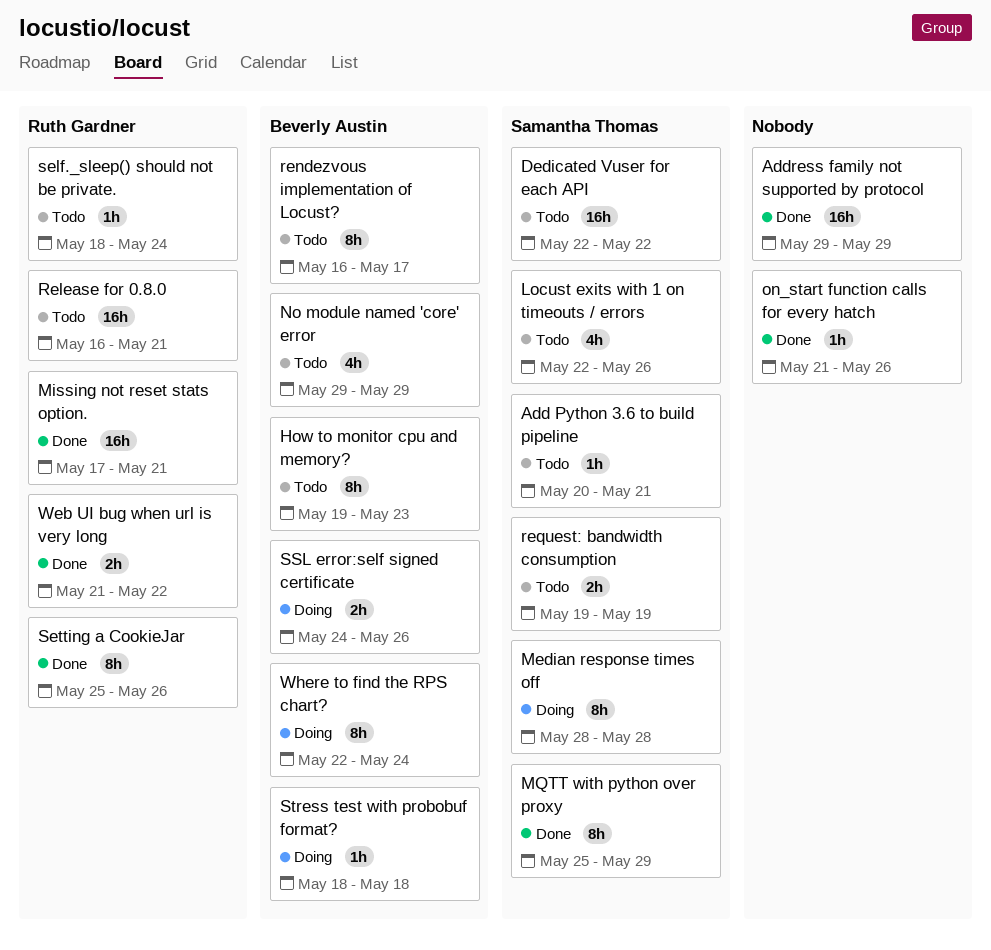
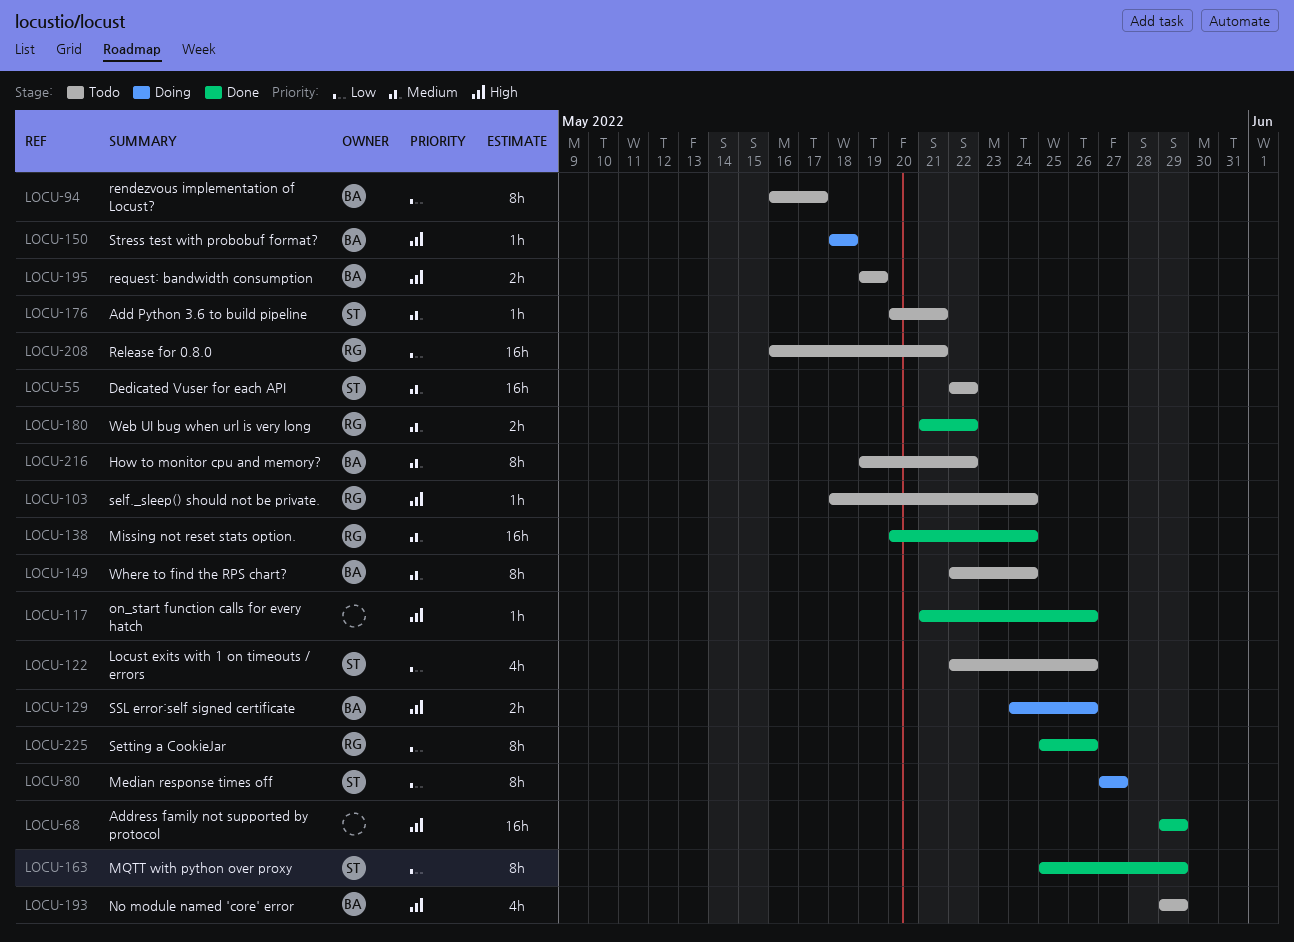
How to monitor cpu and memory?, due: May 23 -> May 22
Median response times off, start: May 28 -> May 27
Median response times off, due: May 28 -> May 27
Missing not reset stats option., start: May 17 -> May 20
Missing not reset stats option., due: May 21 -> May 24
request: bandwidth consumption, owner: Samantha Thomas -> Beverly Austin
Where to find the RPS chart?, status: Doing -> Todo

